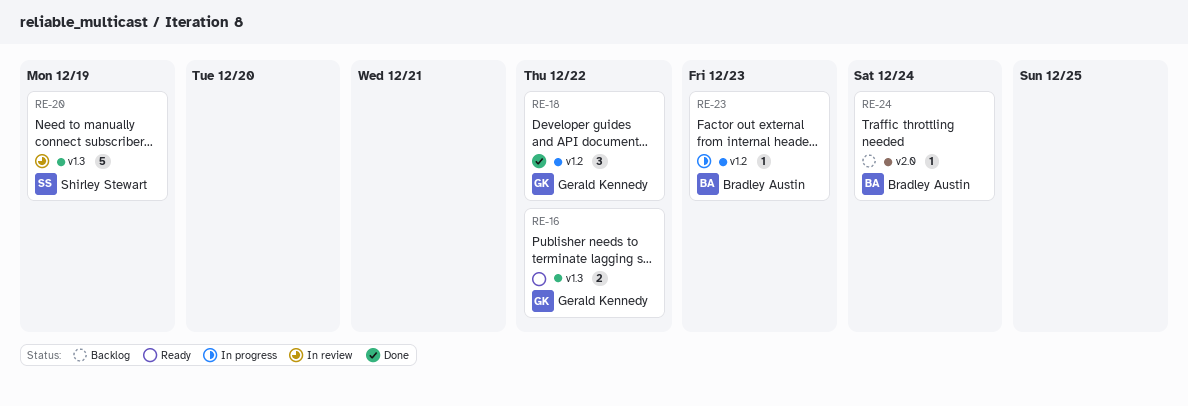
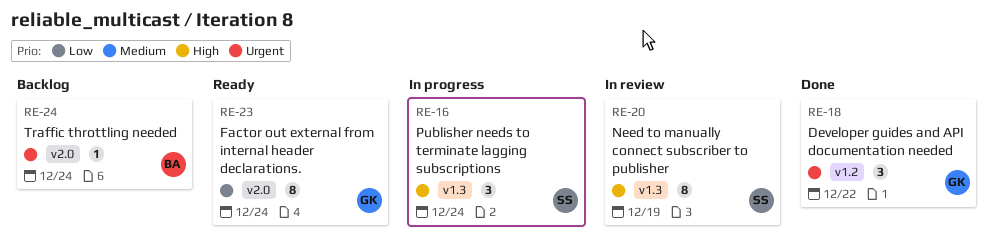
RE-16, status: Ready -> In progress
RE-16, owner: Gerald Kennedy -> Shirley Stewart
RE-16, estimate: 2 -> 3
RE-16, due: Dec 22 -> Dec 24
RE-20, estimate: 5 -> 8
RE-23, status: In progress -> Ready
RE-23, owner: Bradley Austin -> Gerald Kennedy
RE-23, label: v1.2 -> v2.0
RE-23, estimate: 1 -> 8
RE-23, due: Dec 23 -> Dec 24

